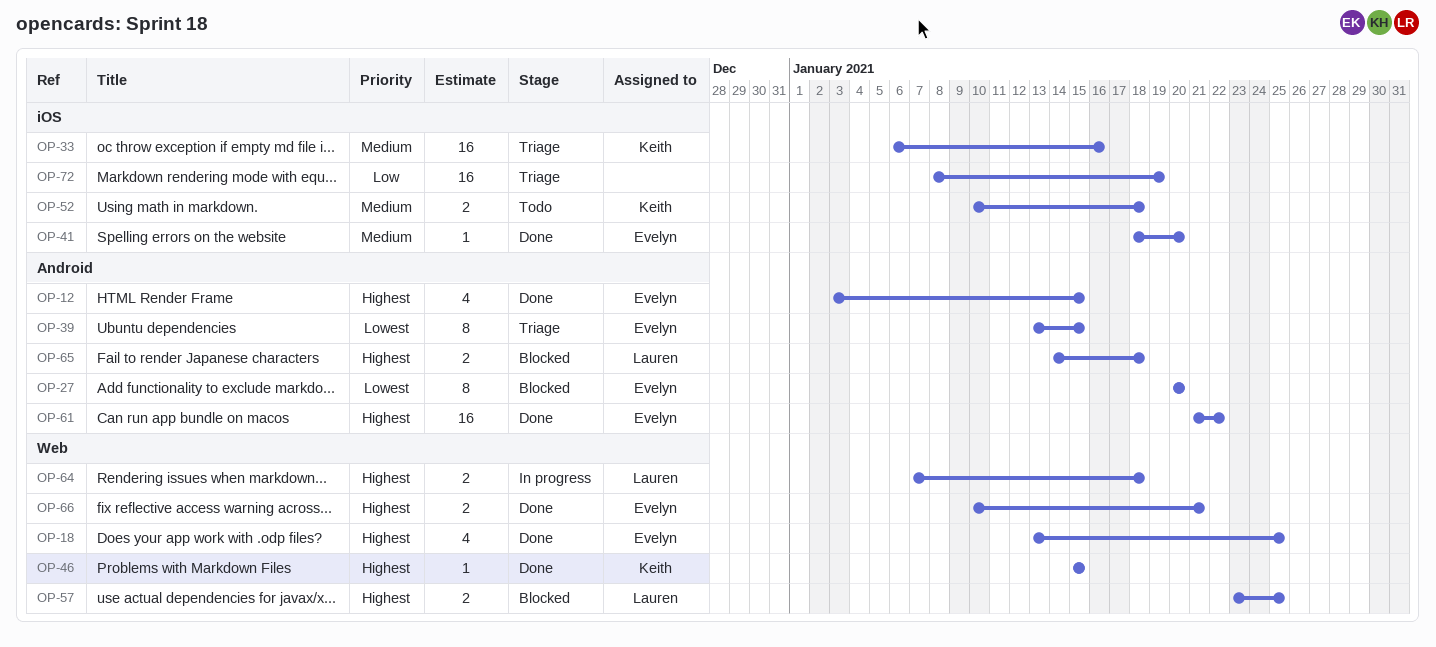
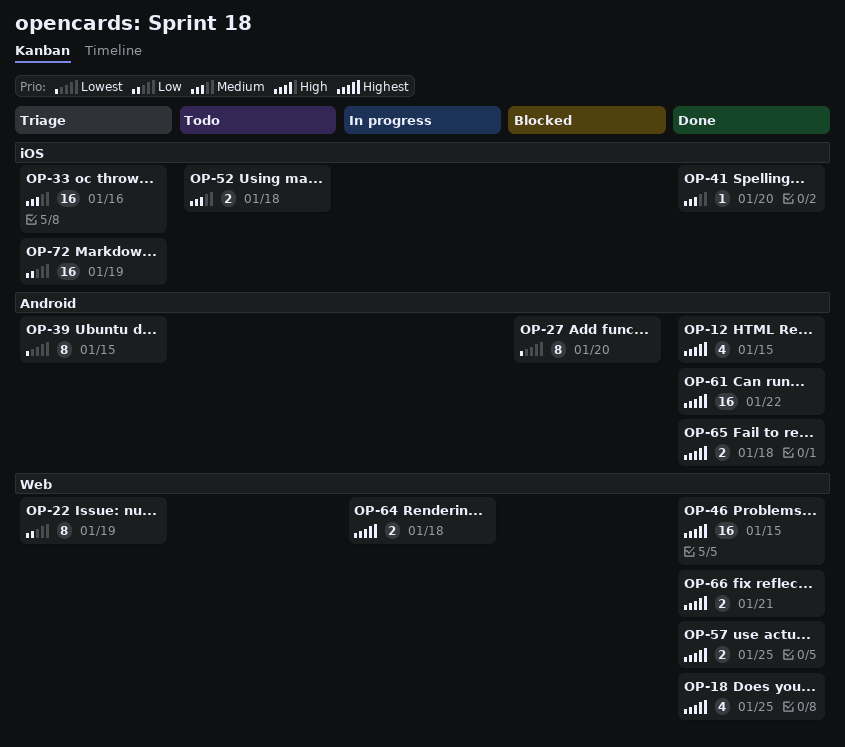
OP-22: none -> present
OP-46, estimate: 1 -> 16
OP-57, status: Blocked -> Done
OP-65, status: Blocked -> Done

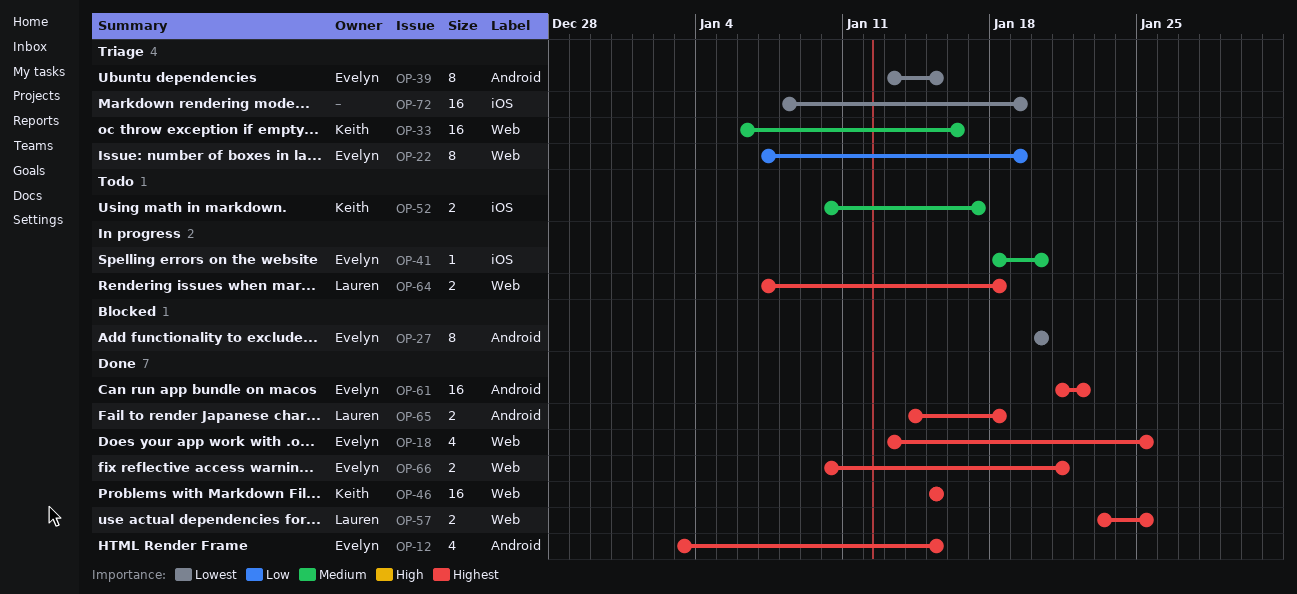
OP-33, label: iOS -> Web
OP-41, status: Done -> In progress
OP-52, due: Jan 18 -> Jan 17
OP-72, priority: Low -> Lowest

